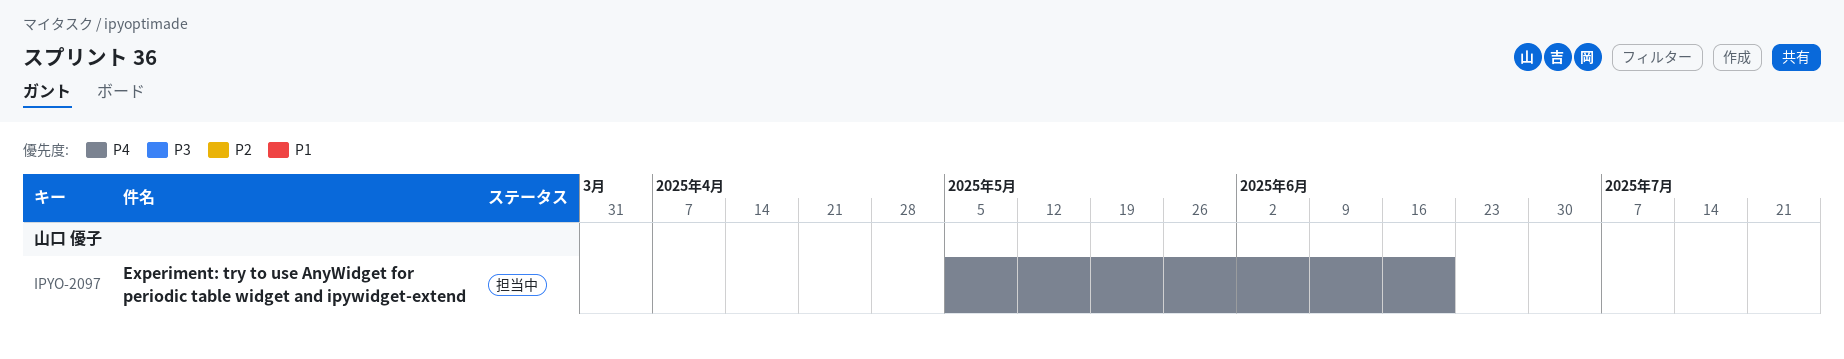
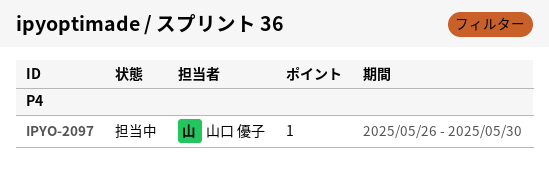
IPYO-2097, start: May 5 -> May 26
IPYO-2097, due: Jun 20 -> May 30

